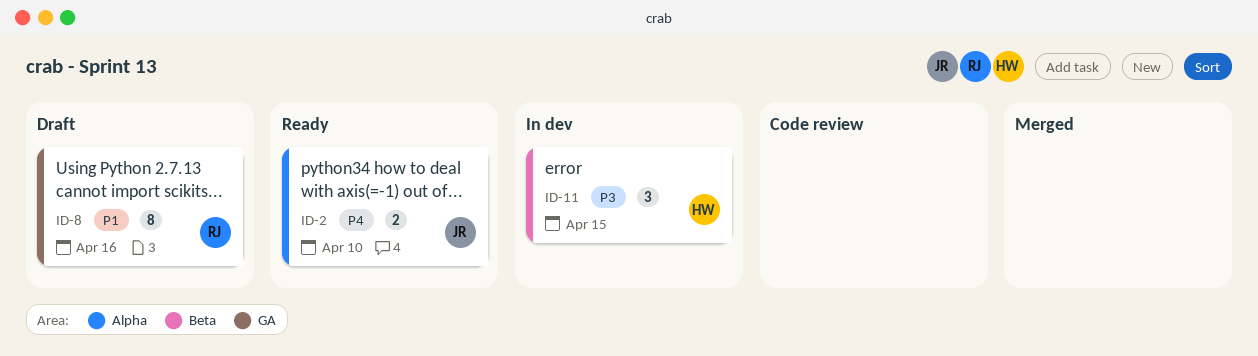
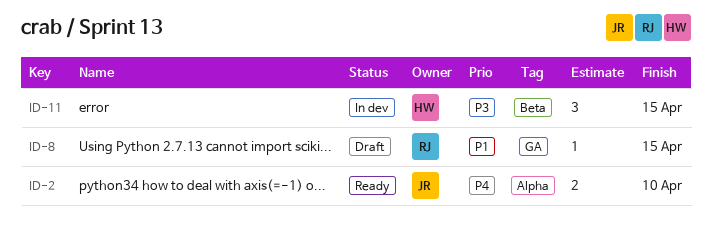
ID-8, estimate: 8 -> 1
ID-8, due: Apr 16 -> Apr 15

